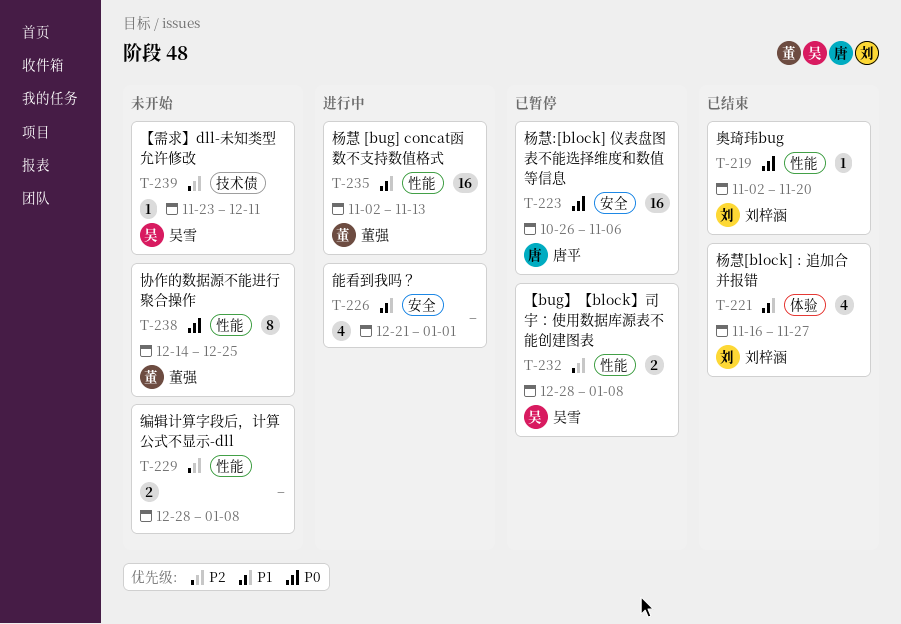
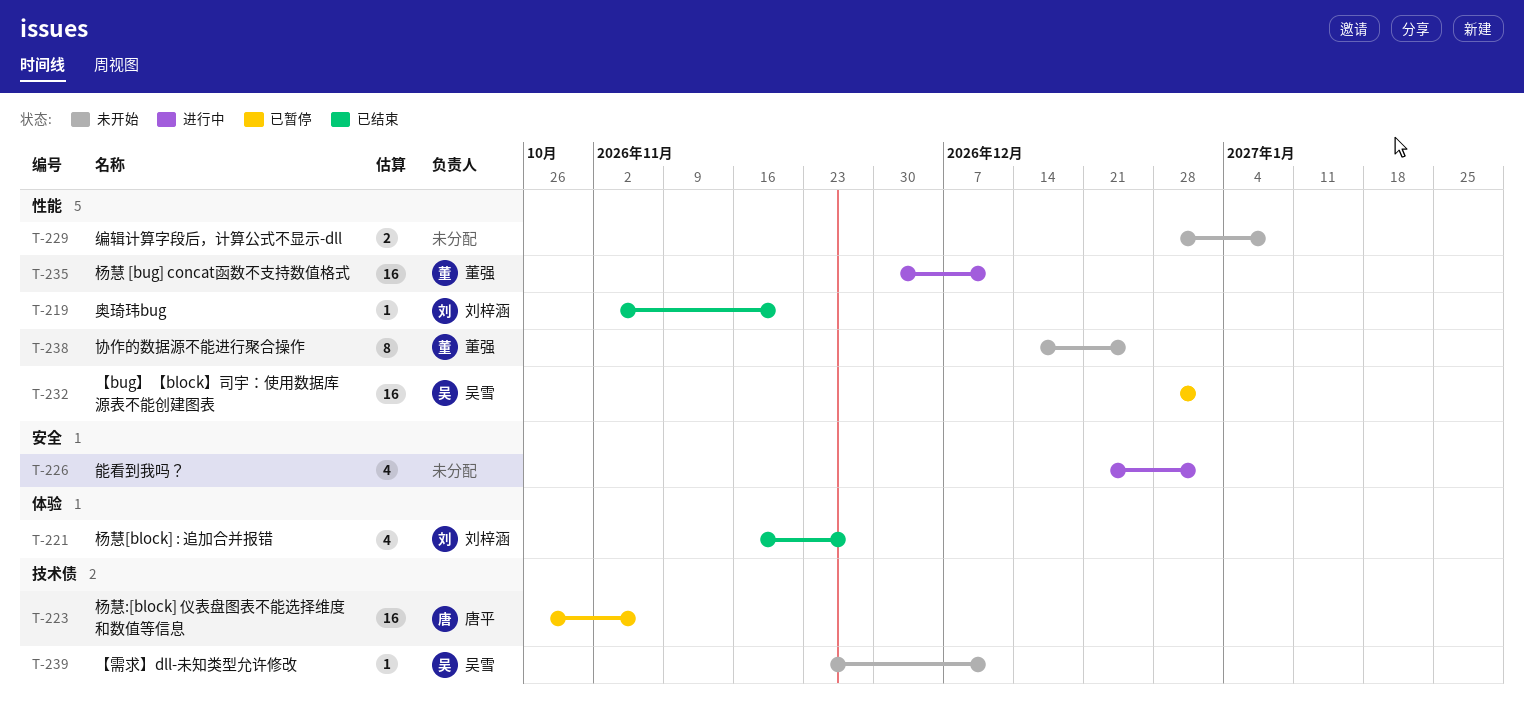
T-223, label: 安全 -> 技术债
T-232, estimate: 2 -> 16
T-232, due: Jan 8 -> Jan 1
T-235, start: Nov 2 -> Nov 30
T-235, due: Nov 13 -> Dec 11

